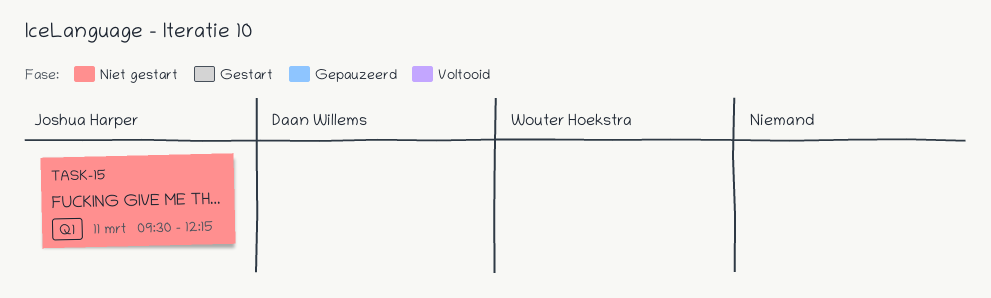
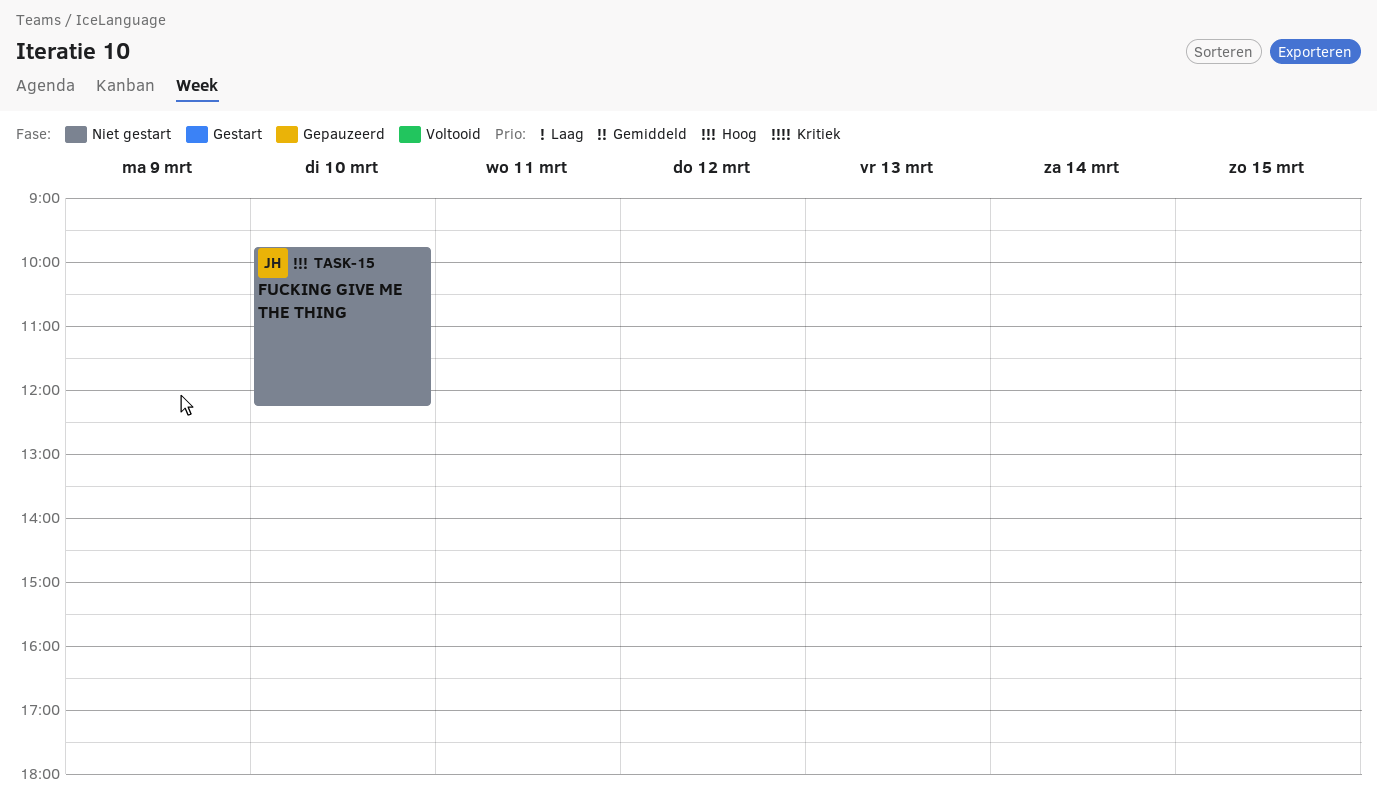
TASK-15, day: Mar 11 -> Mar 10
TASK-15, begins: 09:30 -> 09:45

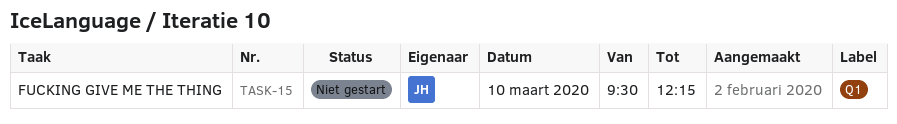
TASK-15, begins: 09:45 -> 09:30

